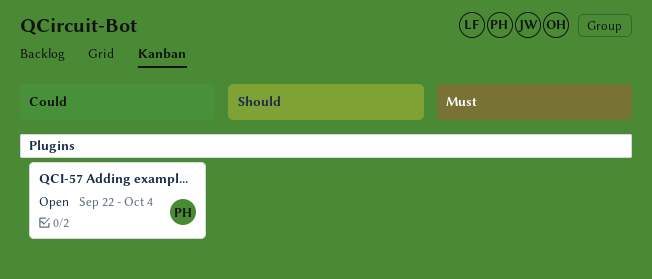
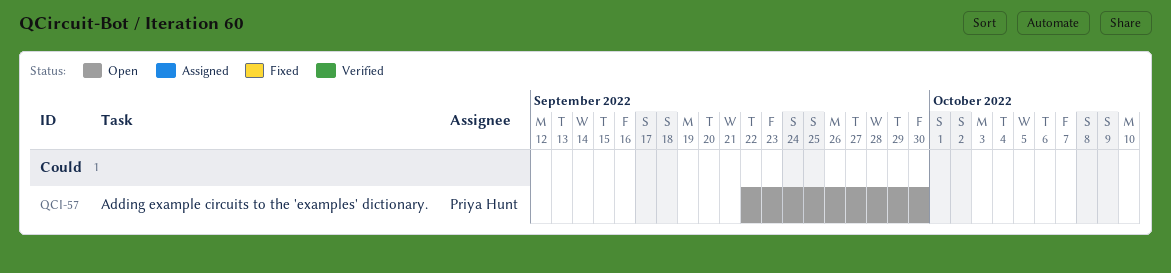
QCI-57, due: Oct 4 -> Sep 30

